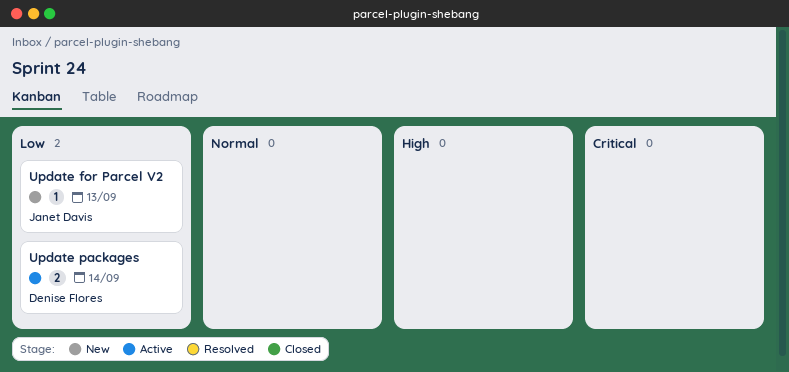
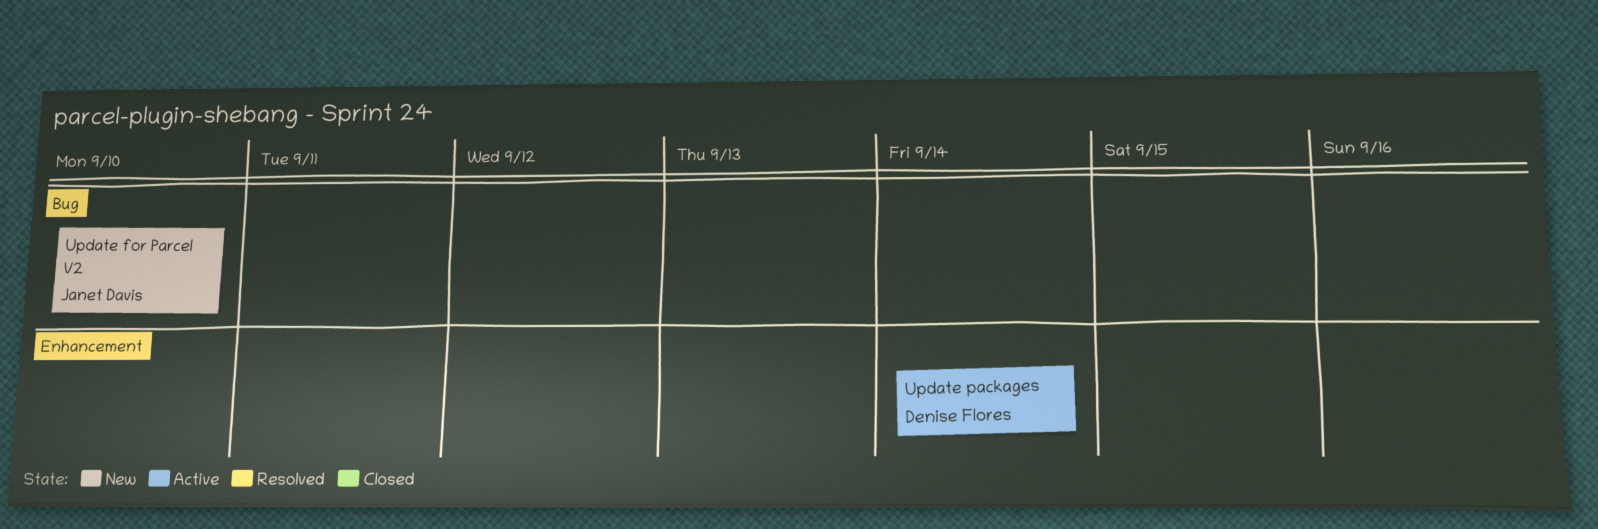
Update for Parcel V2, due: Sep 13 -> Sep 10

